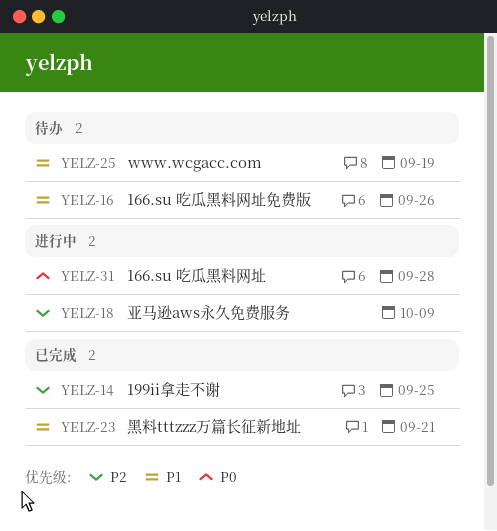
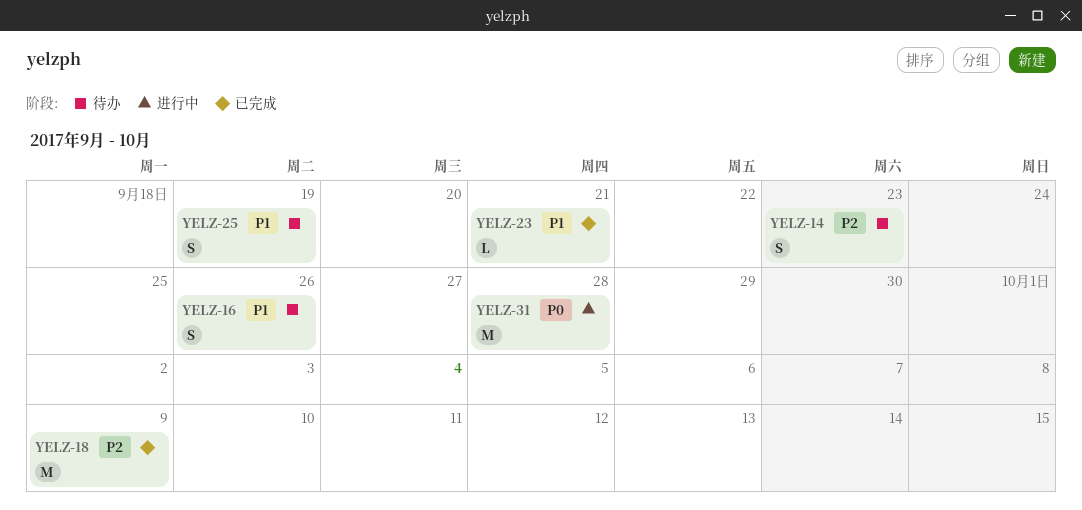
YELZ-14, status: 已完成 -> 待办
YELZ-14, due: Sep 25 -> Sep 23
YELZ-18, status: 进行中 -> 已完成

